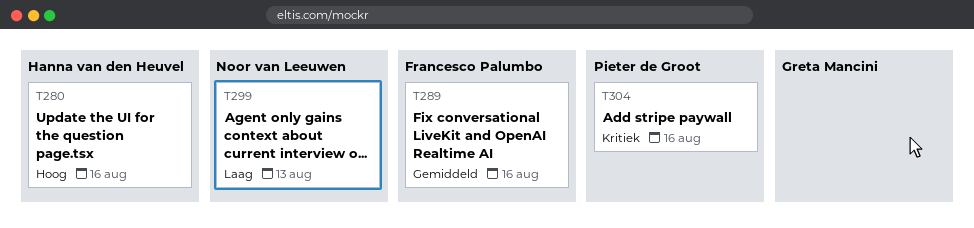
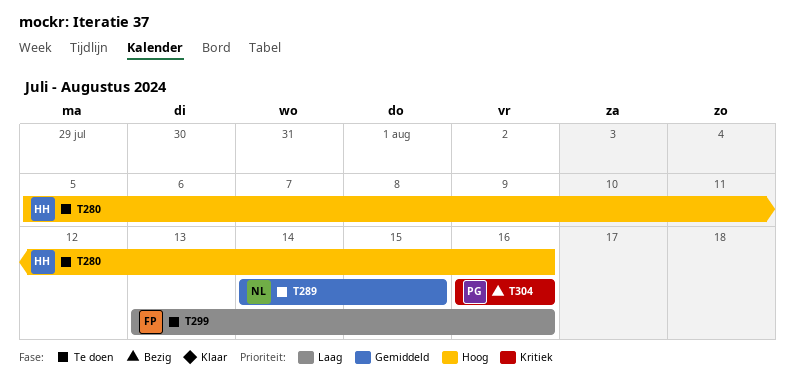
T289, owner: Francesco Palumbo -> Noor van Leeuwen
T289, due: Aug 16 -> Aug 15
T299, owner: Noor van Leeuwen -> Francesco Palumbo
T299, due: Aug 13 -> Aug 16

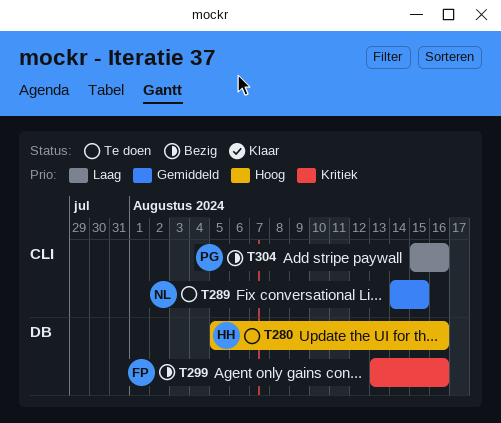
T299, status: Te doen -> Bezig
T299, priority: Laag -> Kritiek
T304, priority: Kritiek -> Laag
T304, start: Aug 16 -> Aug 15

